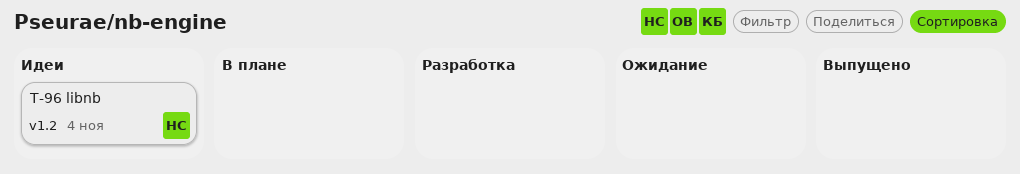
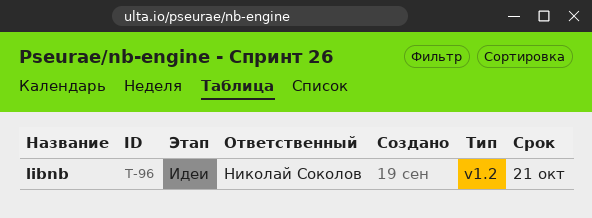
T-96, due: Nov 4 -> Oct 21

